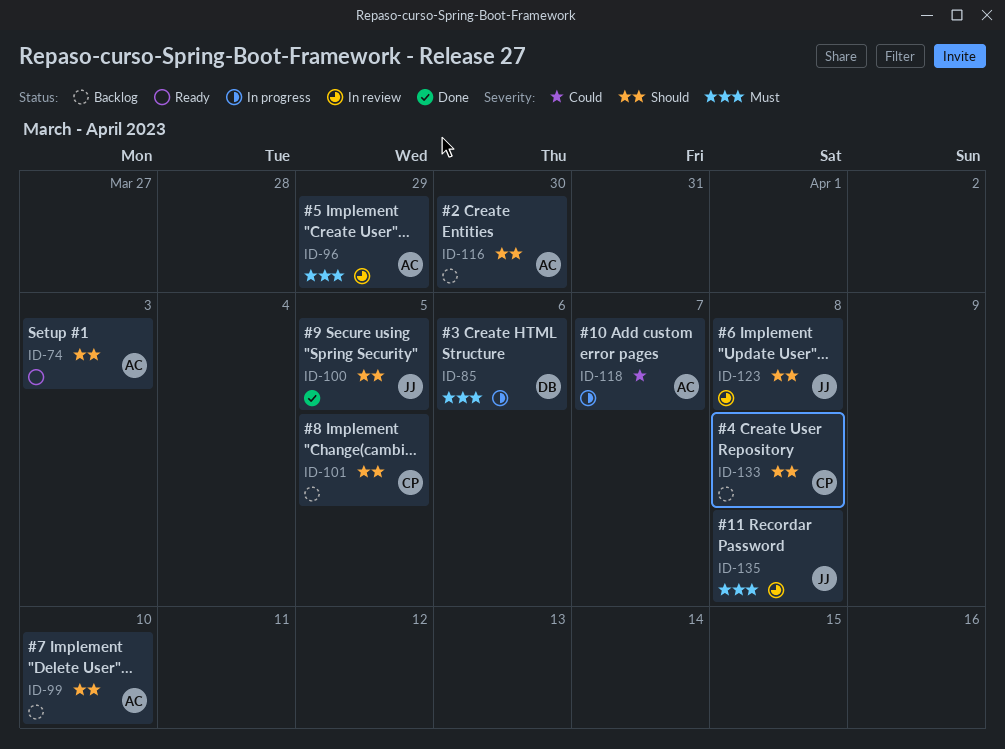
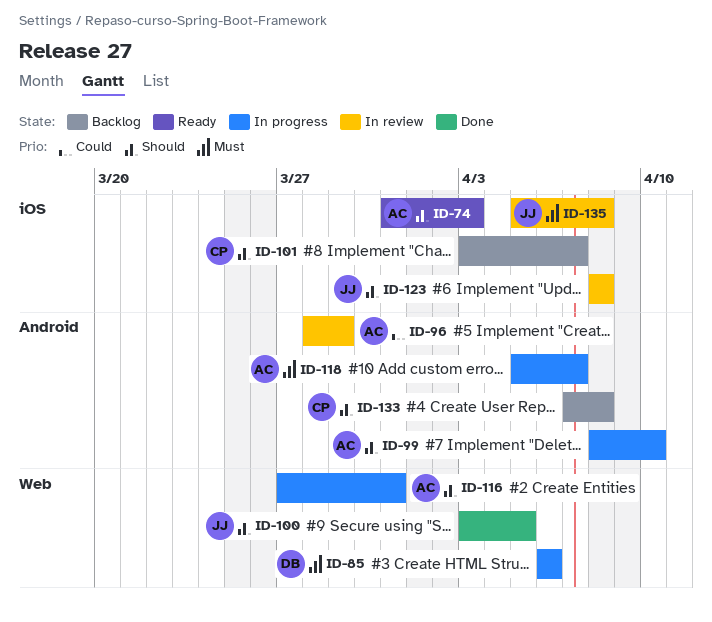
ID-96, priority: Must -> Could
ID-99, status: Backlog -> In progress
ID-101, due: Apr 5 -> Apr 7
ID-116, status: Backlog -> In progress
ID-116, due: Mar 30 -> Mar 31
ID-118, priority: Could -> Must

